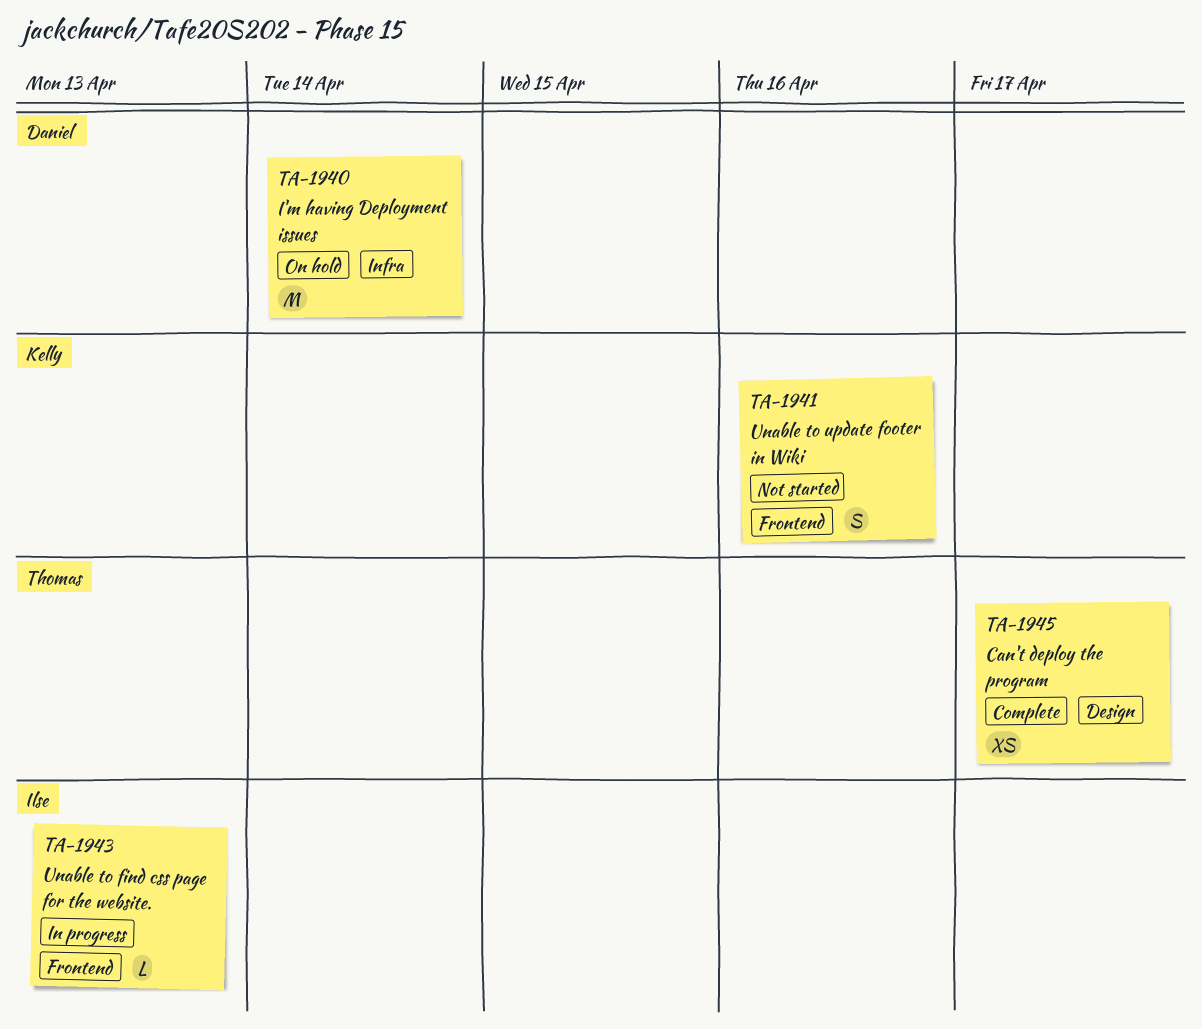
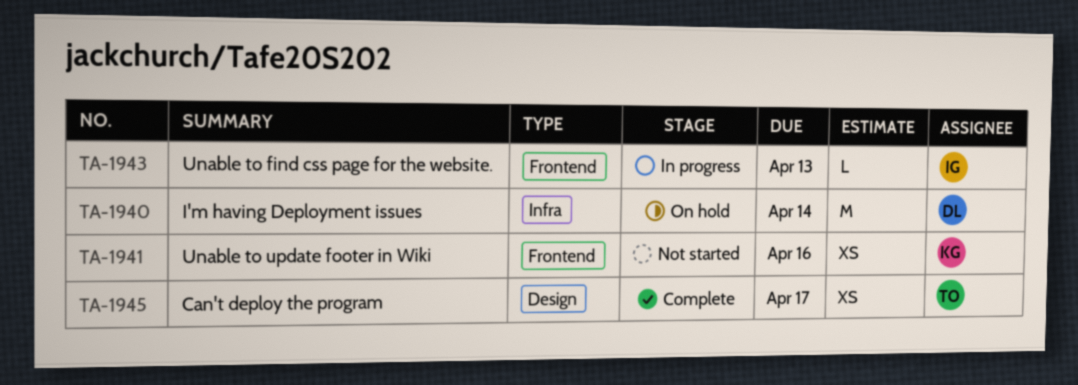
TA-1941, estimate: S -> XS

